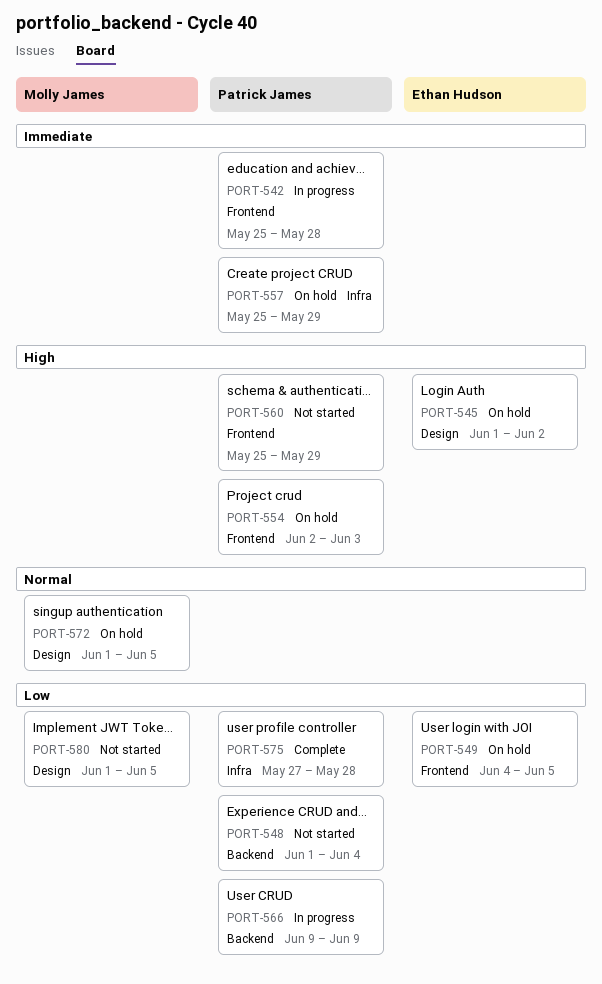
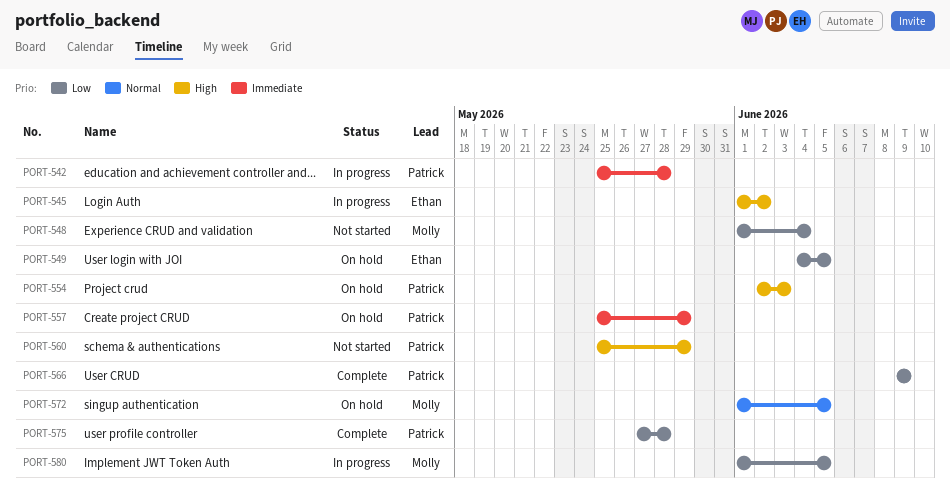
PORT-545, status: On hold -> In progress
PORT-548, owner: Patrick James -> Molly James
PORT-566, status: In progress -> Complete
PORT-580, status: Not started -> In progress

